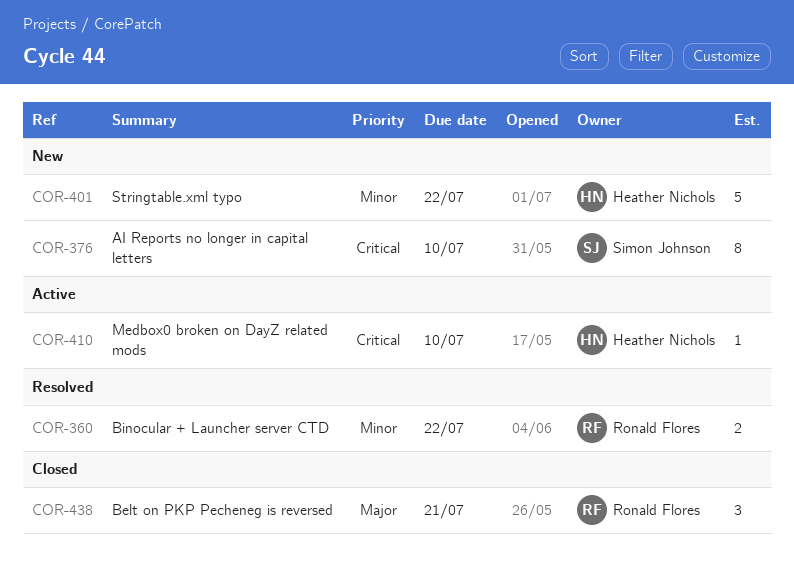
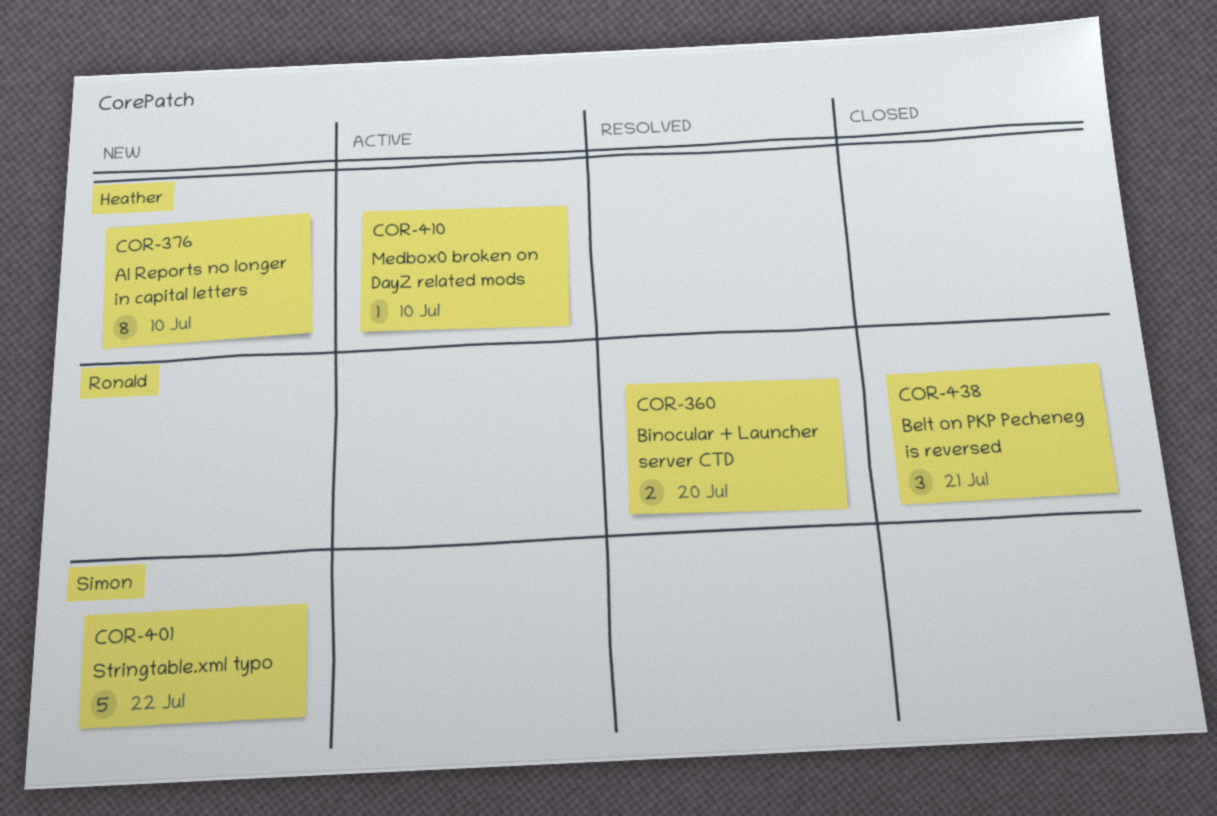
COR-360, due: Jul 22 -> Jul 20
COR-376, owner: Simon Johnson -> Heather Nichols
COR-401, owner: Heather Nichols -> Simon Johnson

